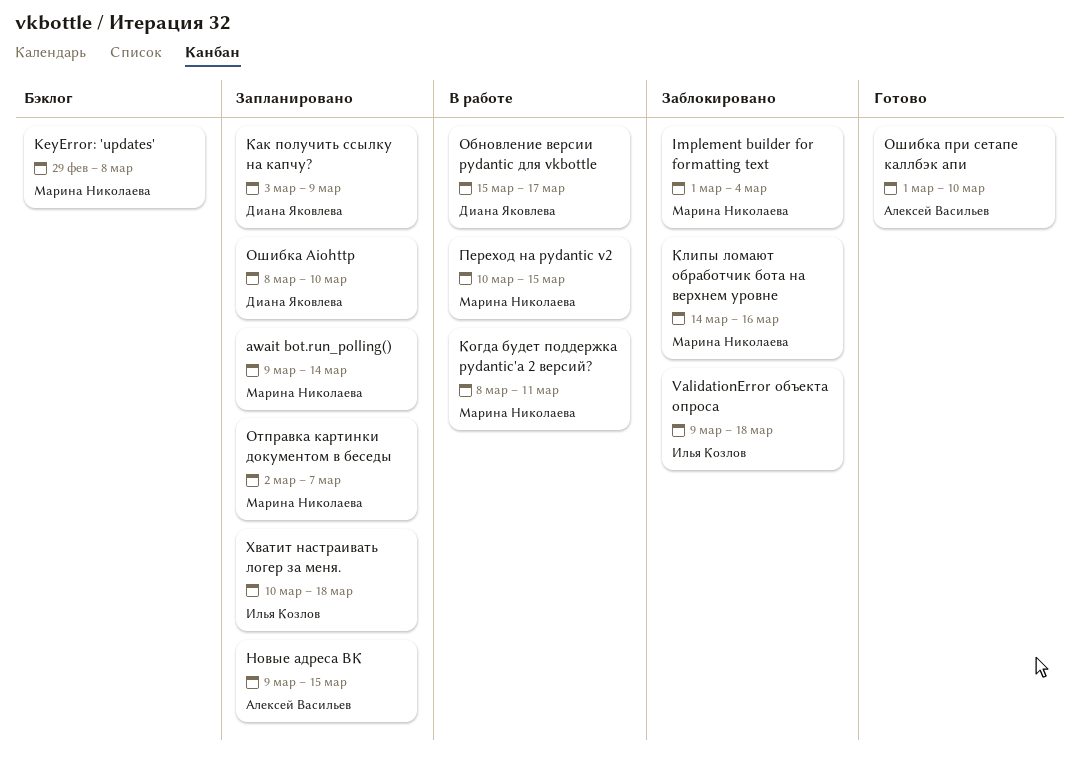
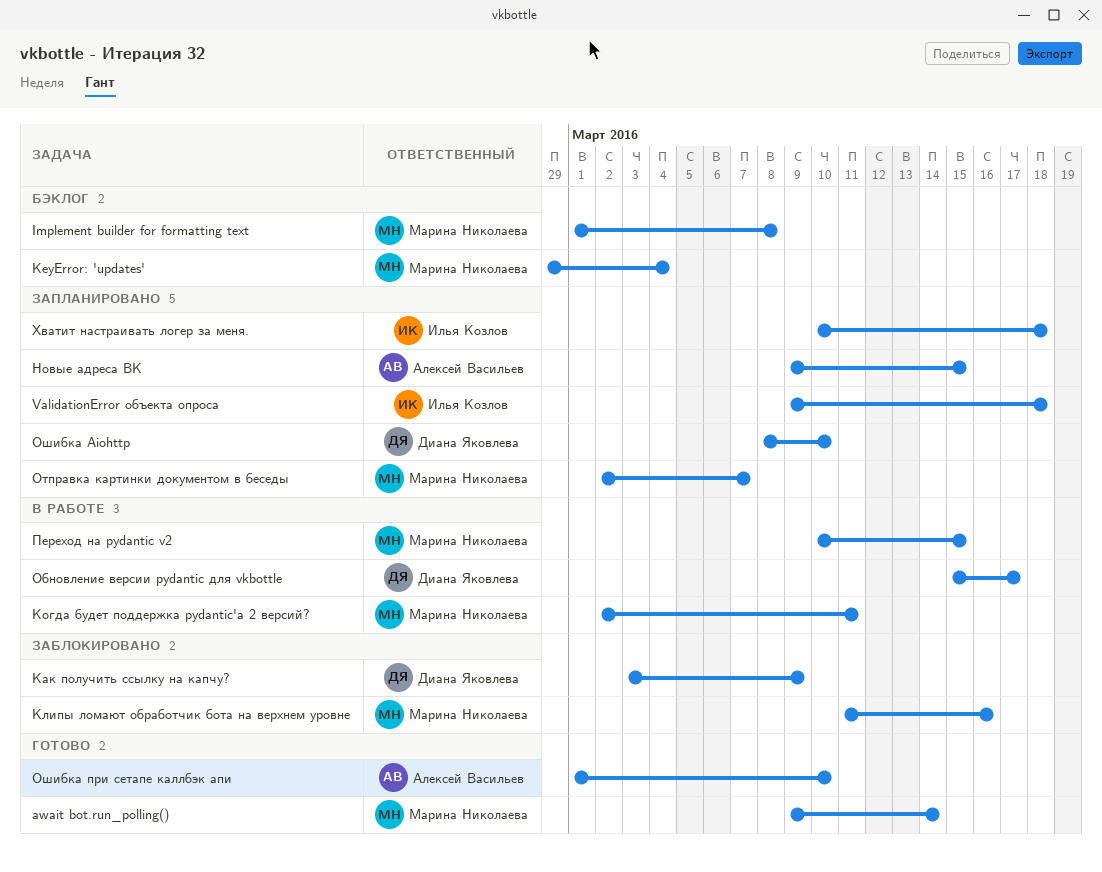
await bot.run_polling(), status: Запланировано -> Готово
Implement builder for formatting text, status: Заблокировано -> Бэклог
Implement builder for formatting text, due: Mar 4 -> Mar 8
KeyError: 'updates', due: Mar 8 -> Mar 4
ValidationError объекта опроса, status: Заблокировано -> Запланировано
Как получить ссылку на капчу?, status: Запланировано -> Заблокировано
Клипы ломают обработчик бота на верхнем уровне, start: Mar 14 -> Mar 11
Когда будет поддержка pydantic'a 2 версий?, start: Mar 8 -> Mar 2

